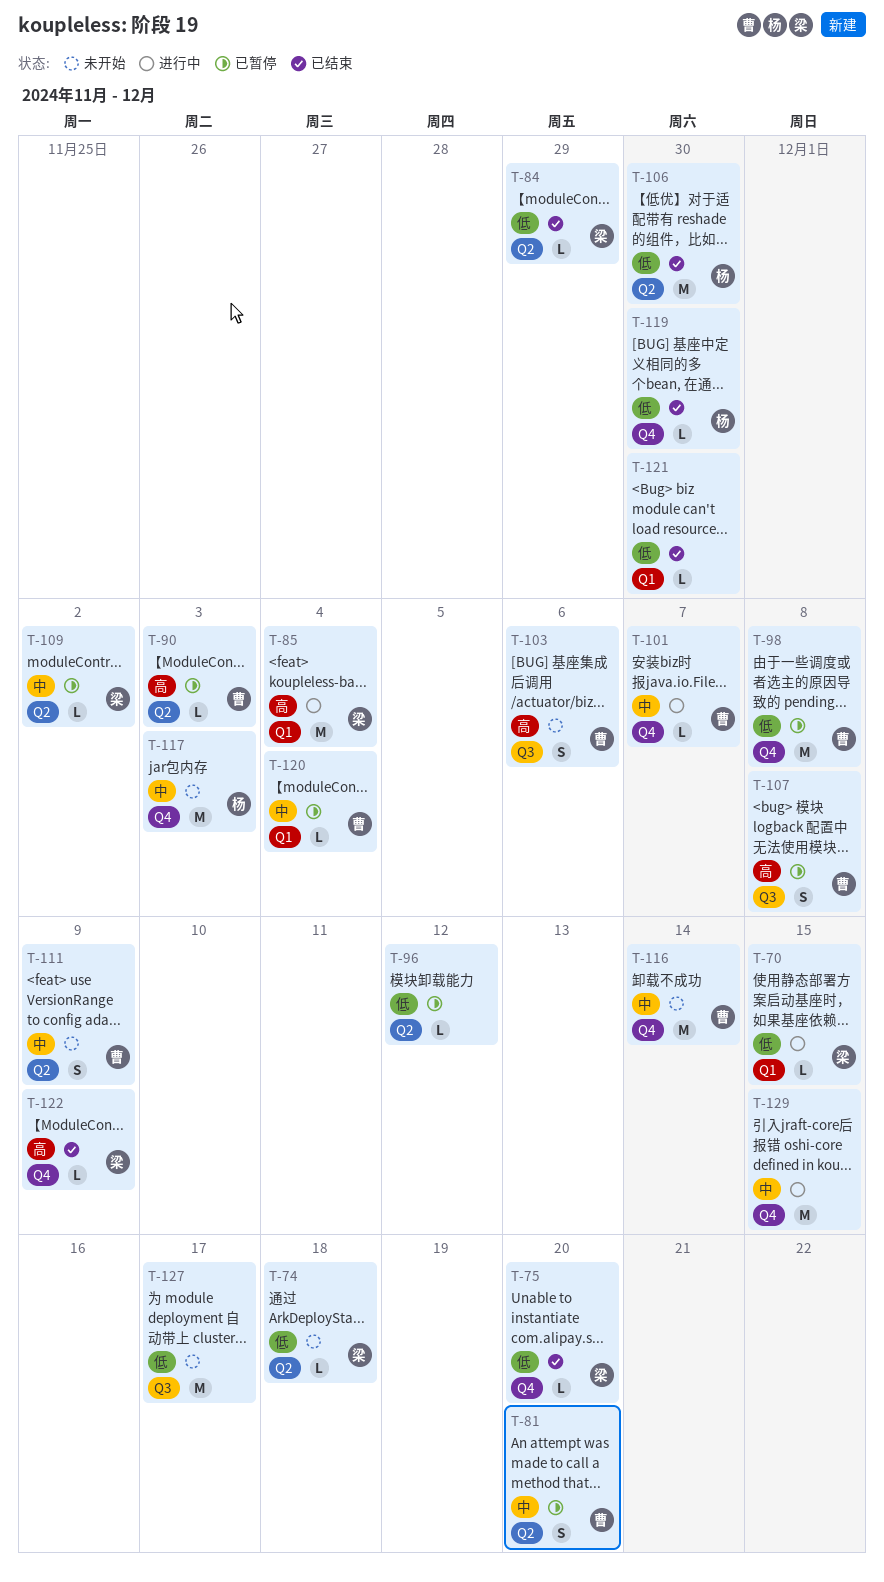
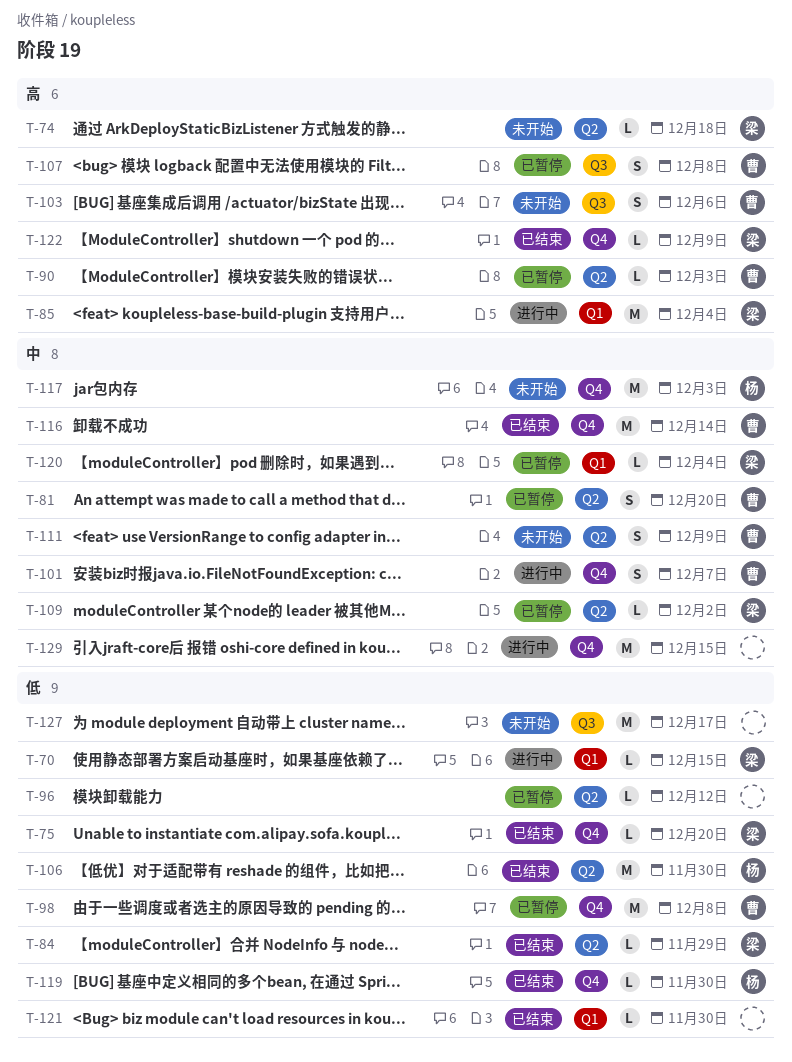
T-74, priority: 低 -> 高
T-101, estimate: L -> S
T-116, status: 未开始 -> 已结束
T-120, owner: 曹 -> 梁

